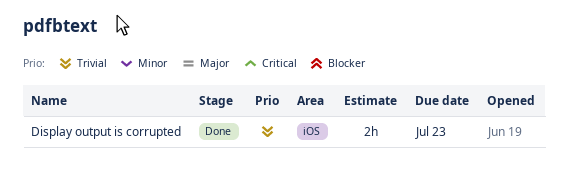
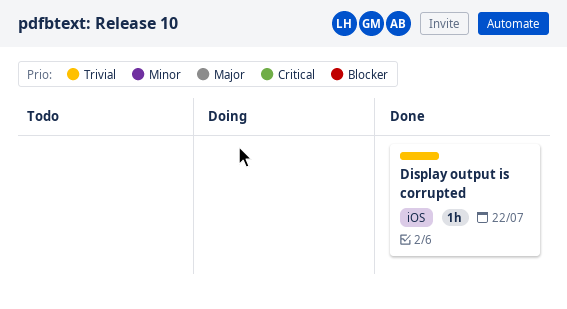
Display output is corrupted, estimate: 2h -> 1h
Display output is corrupted, due: Jul 23 -> Jul 22

